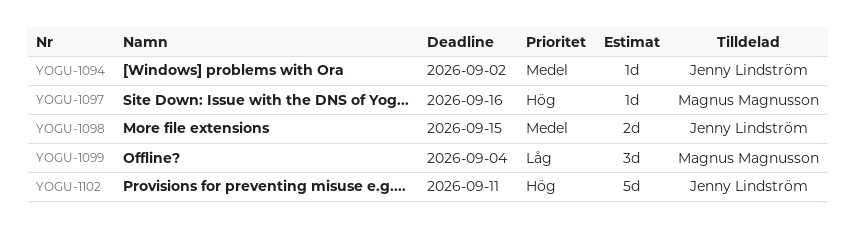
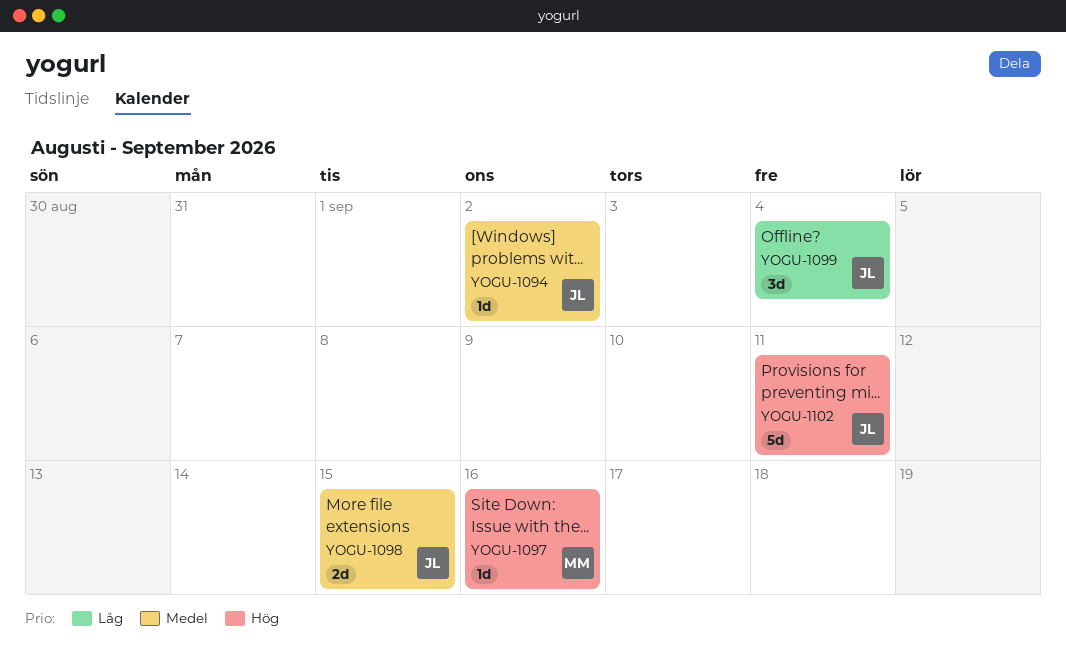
YOGU-1099, owner: Magnus Magnusson -> Jenny Lindström

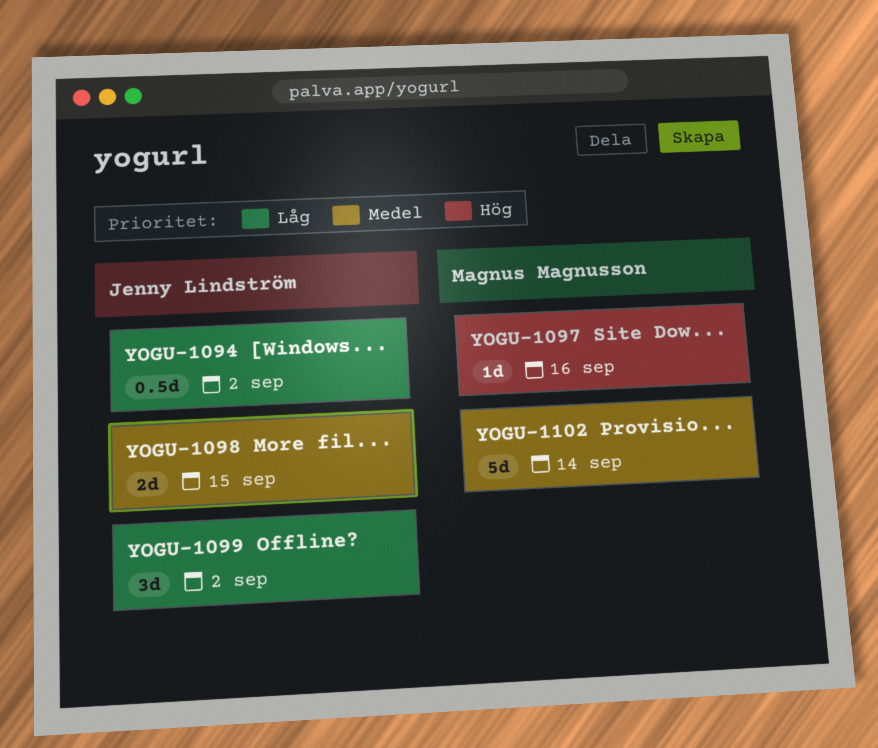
YOGU-1094, priority: Medel -> Låg
YOGU-1094, estimate: 1d -> 0.5d
YOGU-1099, due: Sep 4 -> Sep 2
YOGU-1102, owner: Jenny Lindström -> Magnus Magnusson
YOGU-1102, priority: Hög -> Medel
YOGU-1102, due: Sep 11 -> Sep 14

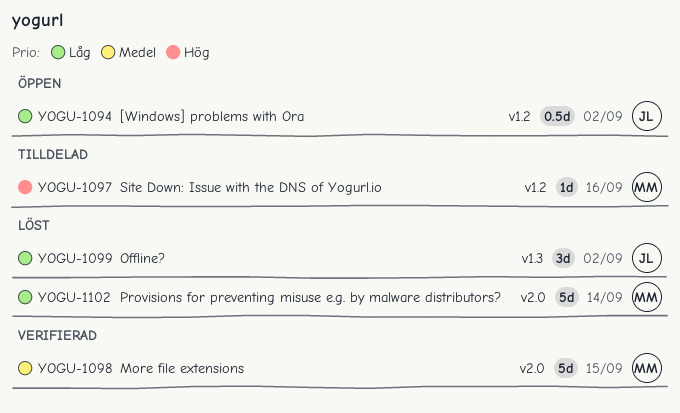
YOGU-1098, owner: Jenny Lindström -> Magnus Magnusson
YOGU-1098, estimate: 2d -> 5d
YOGU-1102, priority: Medel -> Låg

